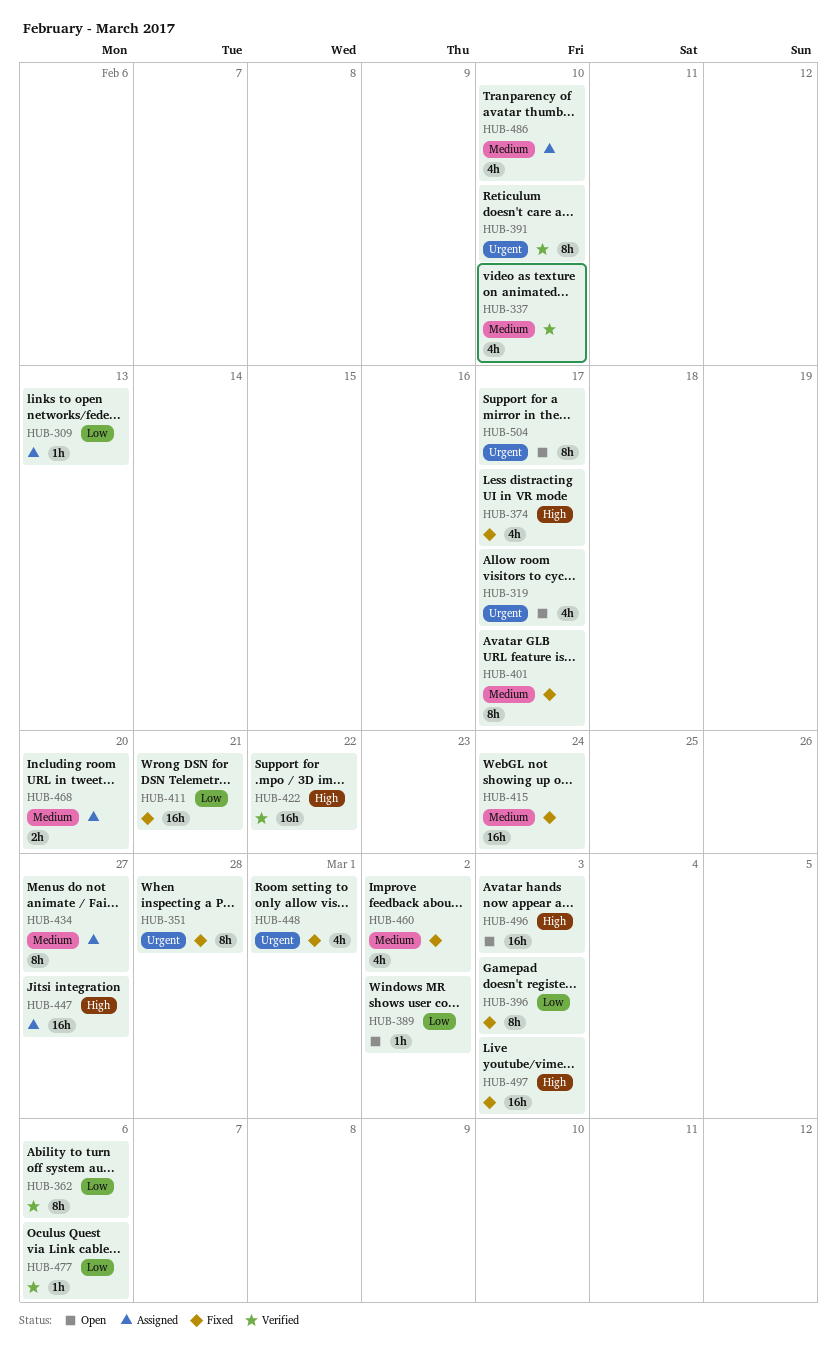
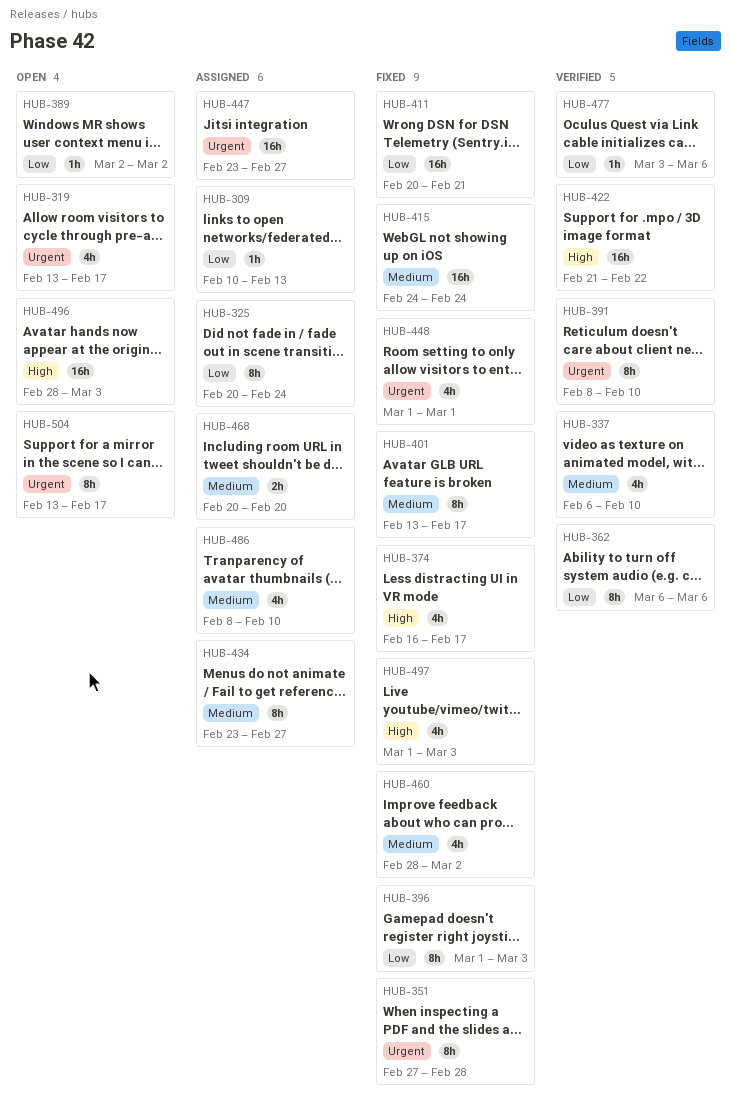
HUB-325: none -> present
HUB-447, priority: High -> Urgent
HUB-497, estimate: 16h -> 4h

